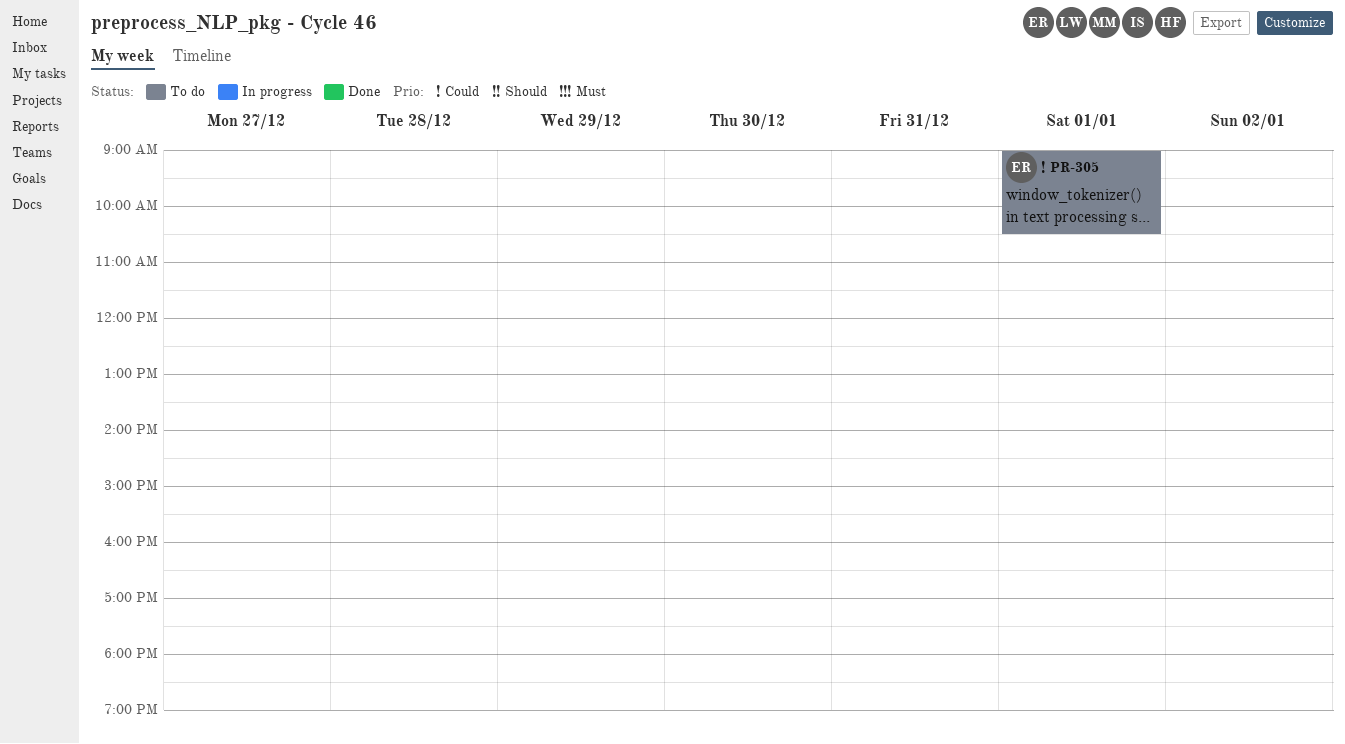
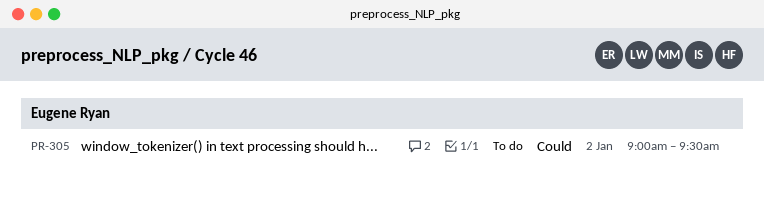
PR-305, day: Jan 1 -> Jan 2
PR-305, ends: 10:30 -> 09:30

